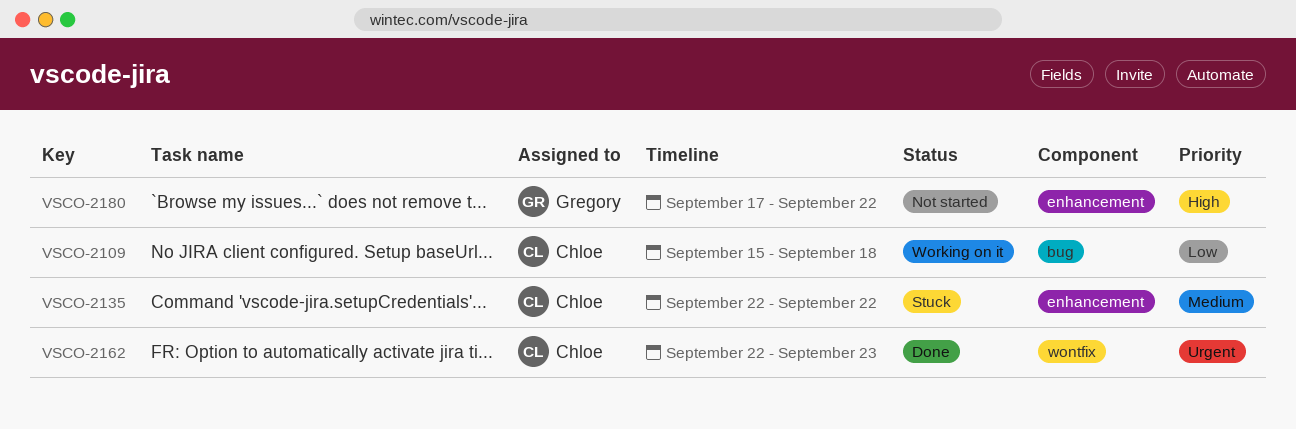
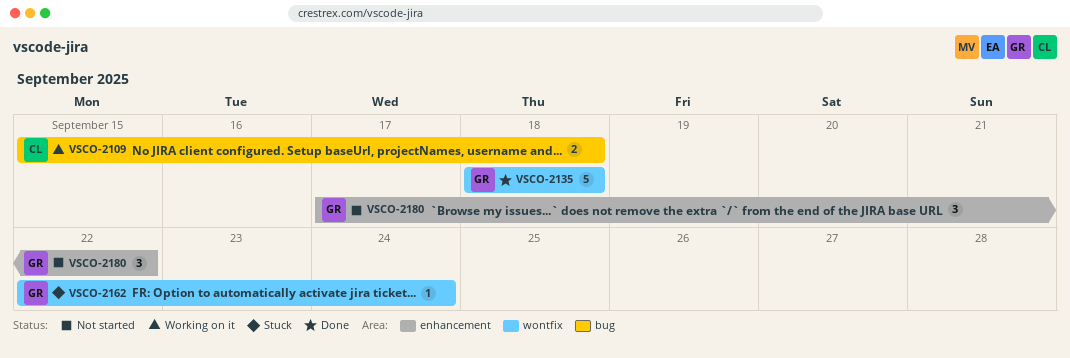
VSCO-2135, status: Stuck -> Done
VSCO-2135, owner: Chloe -> Gregory
VSCO-2135, label: enhancement -> wontfix
VSCO-2135, start: Sep 22 -> Sep 18
VSCO-2135, due: Sep 22 -> Sep 18
VSCO-2162, status: Done -> Stuck
VSCO-2162, owner: Chloe -> Gregory
VSCO-2162, due: Sep 23 -> Sep 24

